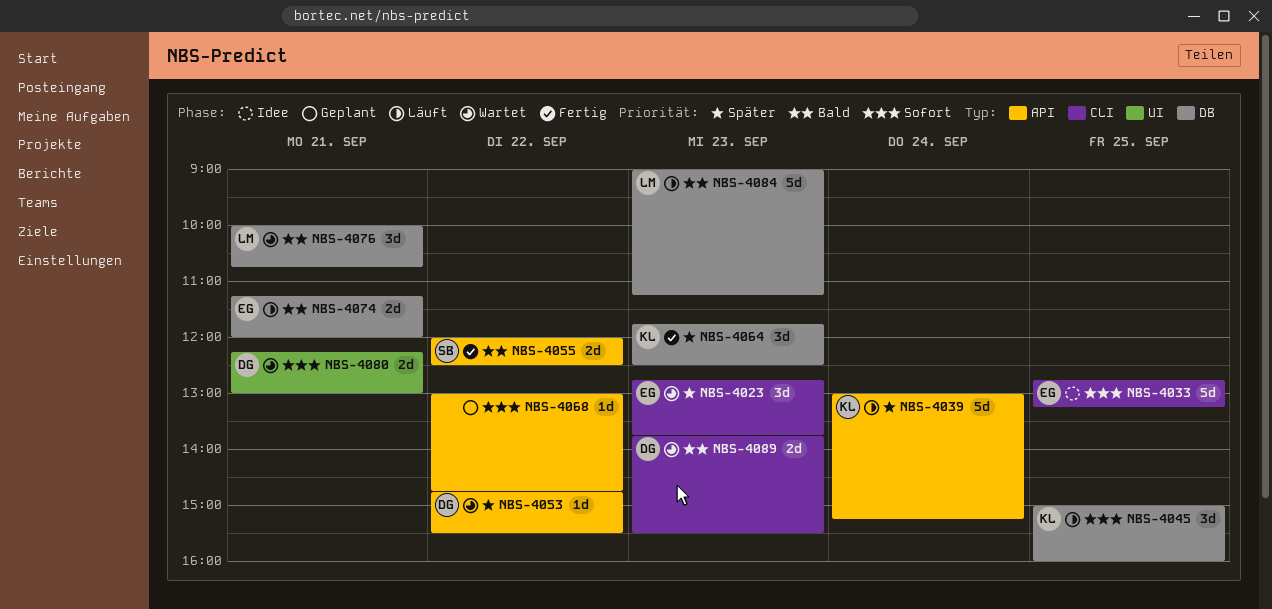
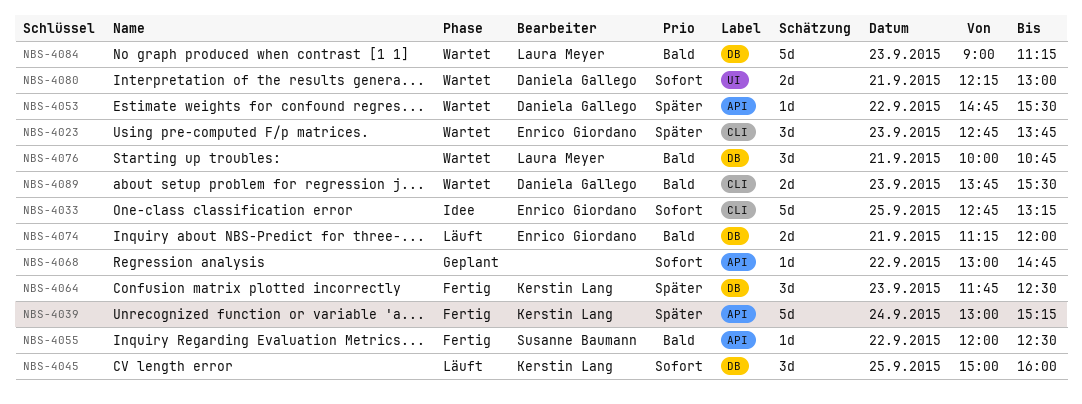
NBS-4039, status: Läuft -> Fertig
NBS-4055, estimate: 2d -> 1d
NBS-4084, status: Läuft -> Wartet

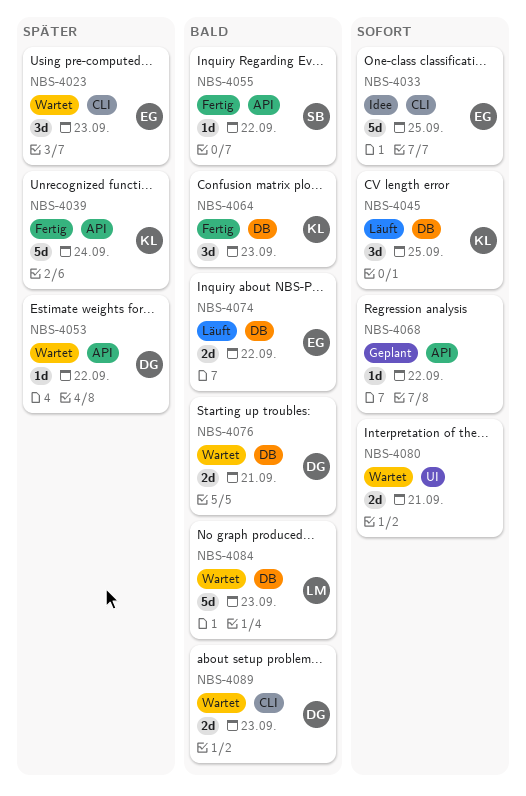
NBS-4064, priority: Später -> Bald
NBS-4074, day: Sep 21 -> Sep 22
NBS-4076, owner: Laura Meyer -> Daniela Gallego
NBS-4076, estimate: 3d -> 2d
NBS-4080, owner: Daniela Gallego -> none

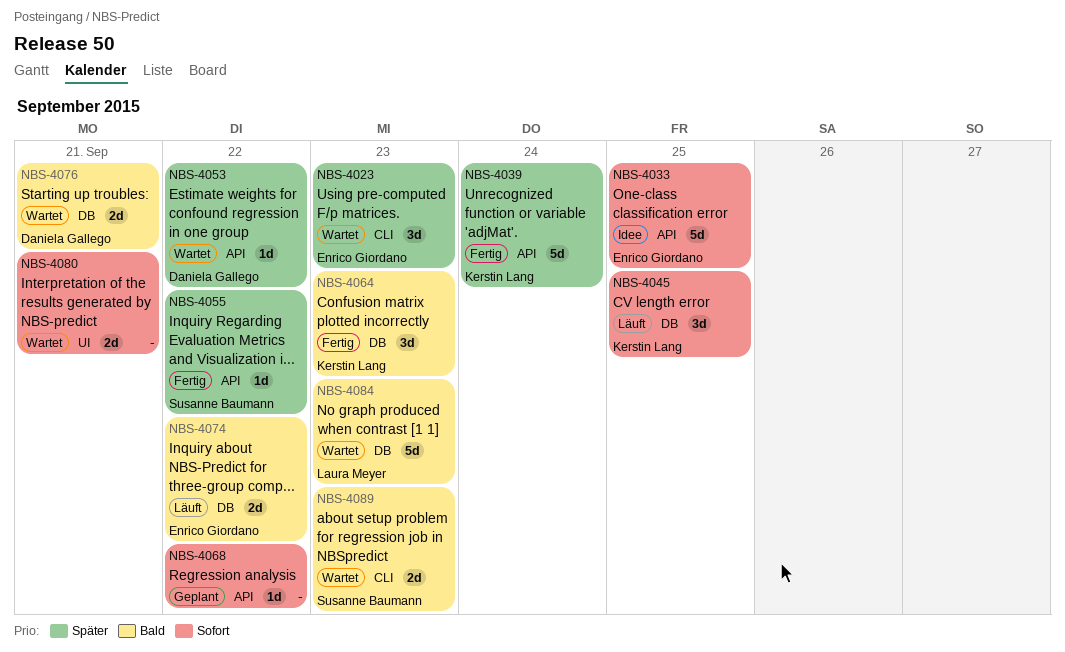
NBS-4033, label: CLI -> API
NBS-4055, priority: Bald -> Später
NBS-4089, owner: Daniela Gallego -> Susanne Baumann

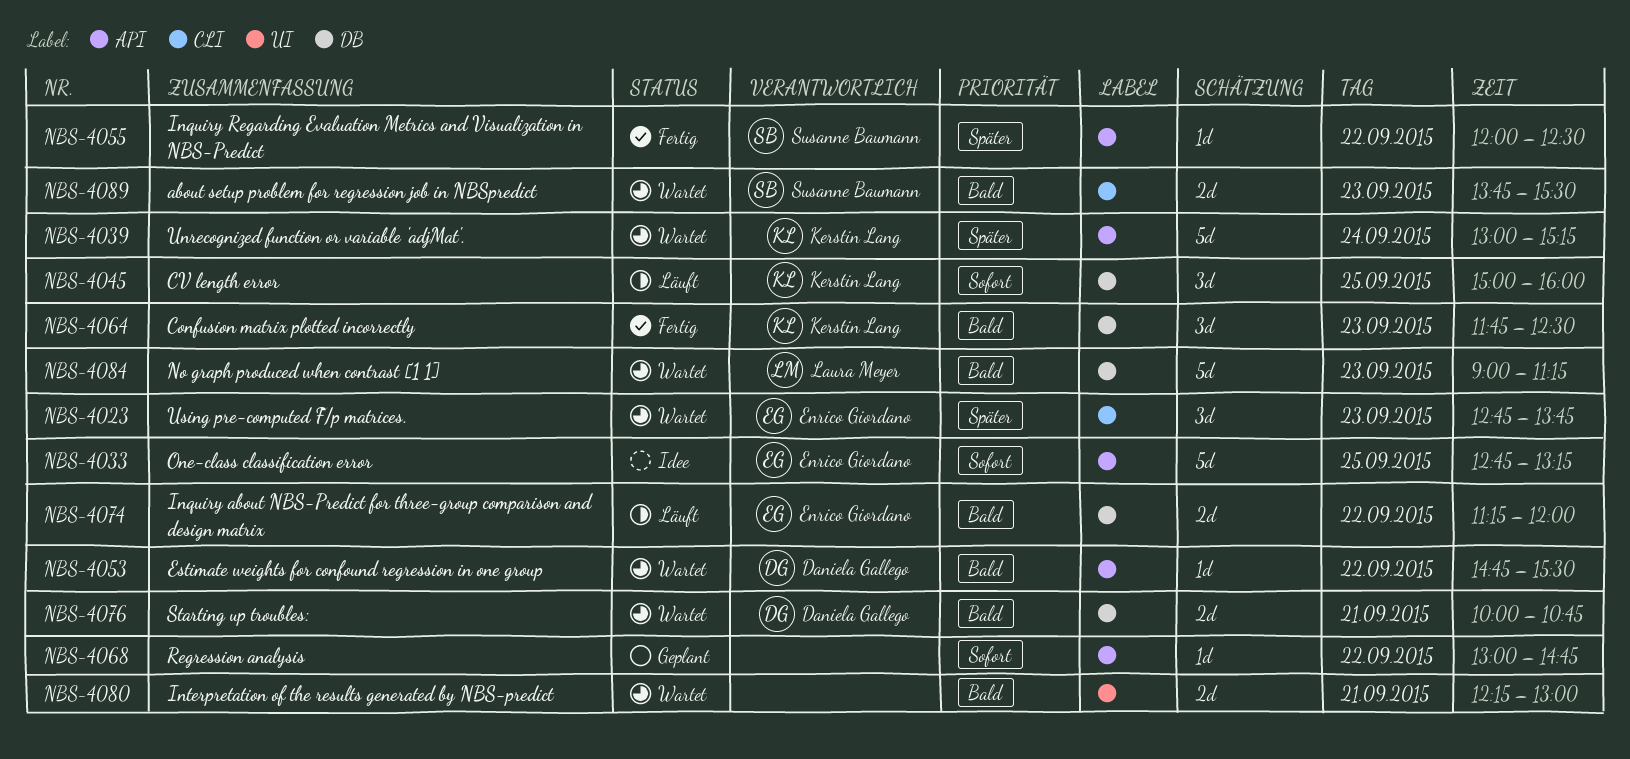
NBS-4039, status: Fertig -> Wartet
NBS-4053, priority: Später -> Bald
NBS-4080, priority: Sofort -> Bald

